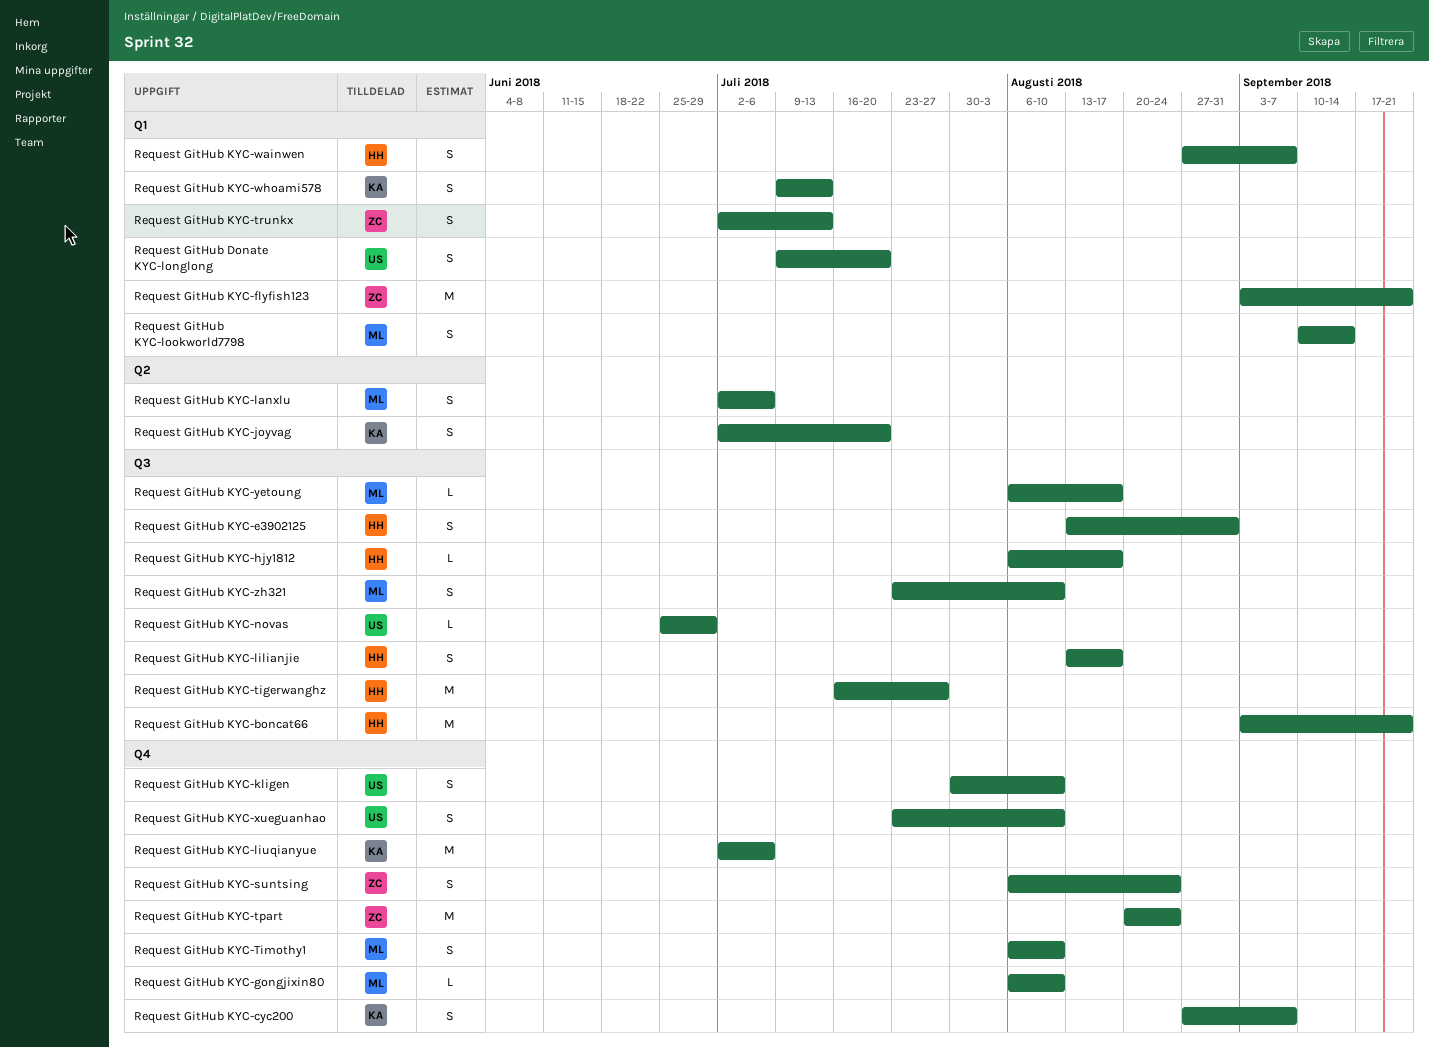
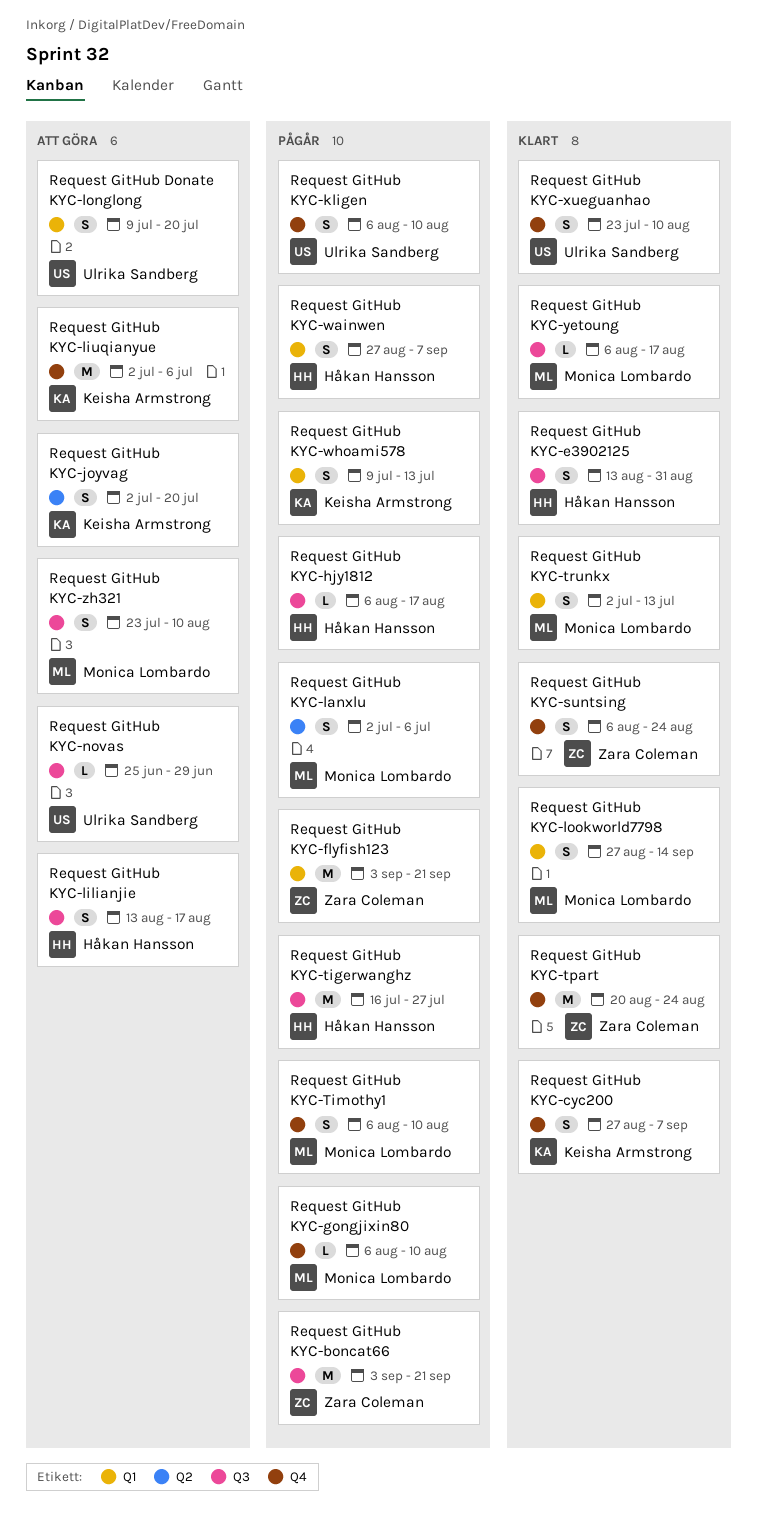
Request GitHub KYC-boncat66, owner: Håkan Hansson -> Zara Coleman
Request GitHub KYC-kligen, start: Jul 30 -> Aug 6
Request GitHub KYC-lookworld7798, start: Sep 10 -> Aug 27
Request GitHub KYC-trunkx, owner: Zara Coleman -> Monica Lombardo

